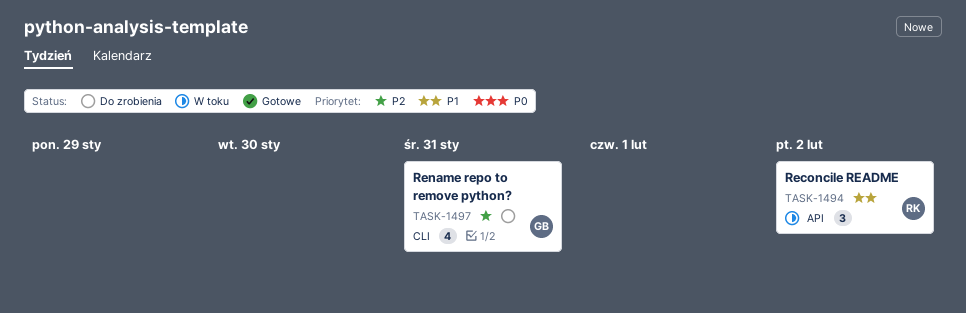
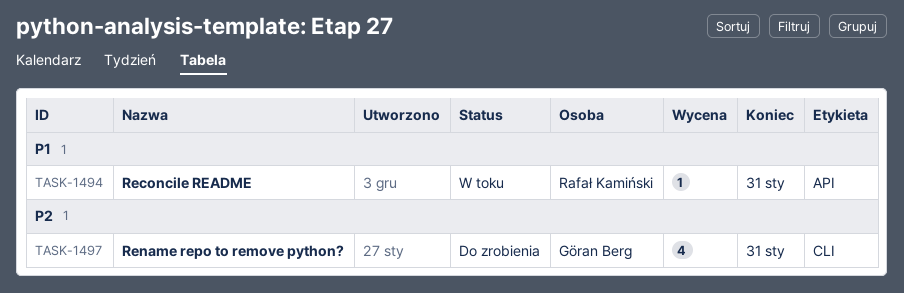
TASK-1494, estimate: 3 -> 1
TASK-1494, due: Feb 2 -> Jan 31

